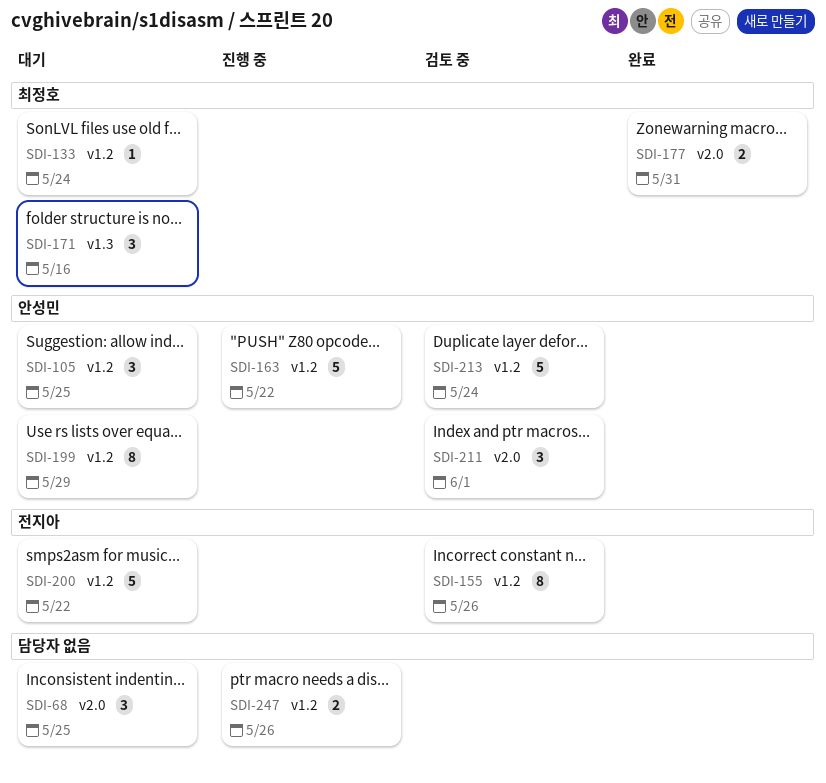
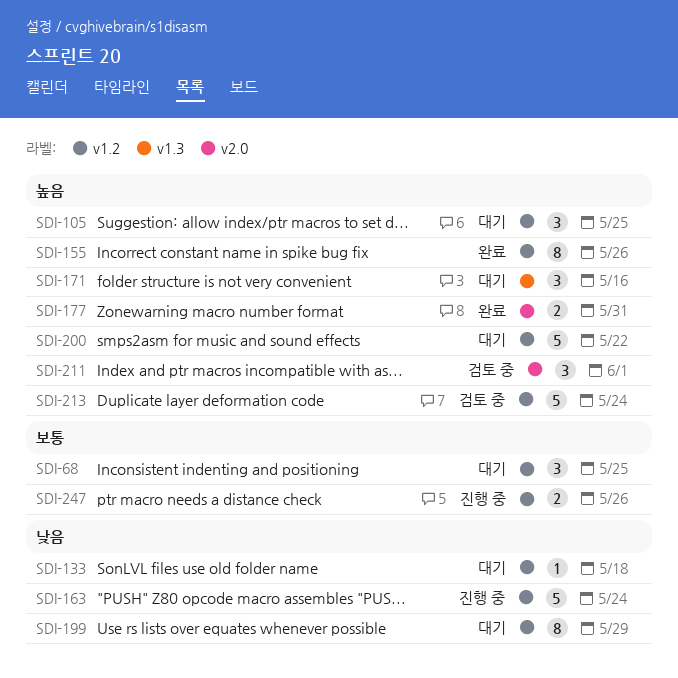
SDI-68, label: v2.0 -> v1.2
SDI-133, due: May 24 -> May 18
SDI-155, status: 검토 중 -> 완료
SDI-163, due: May 22 -> May 24

